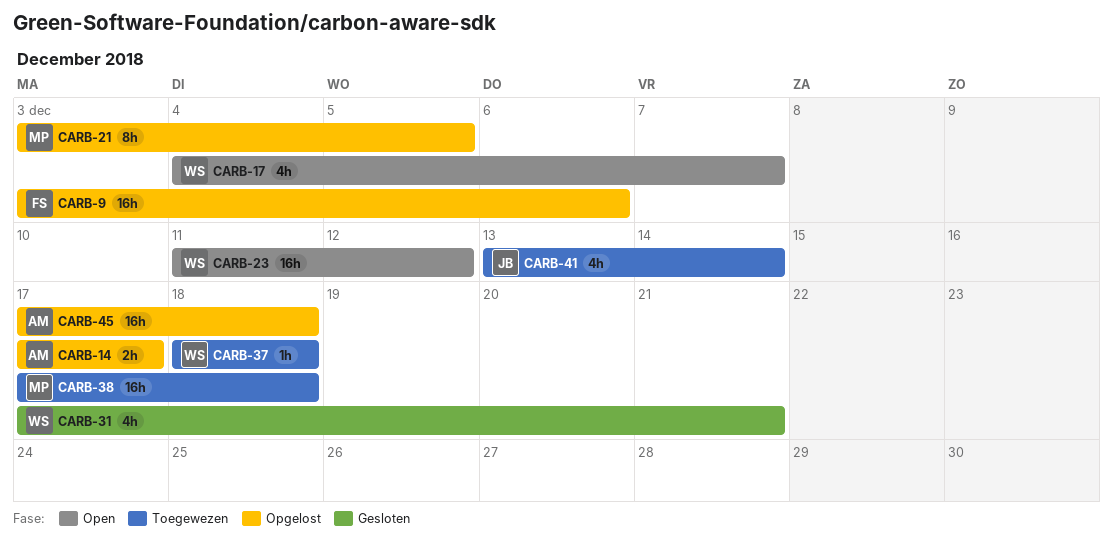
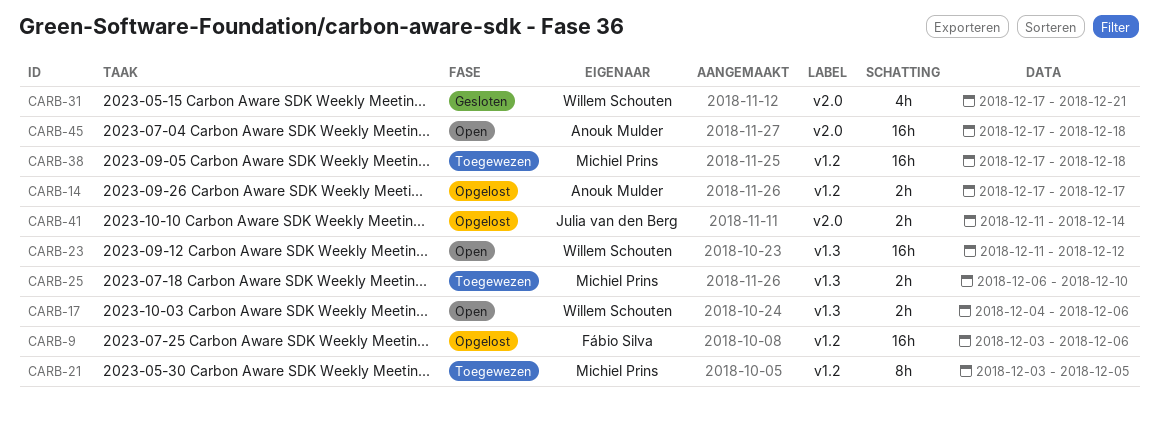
CARB-17, estimate: 4h -> 2h
CARB-17, due: Dec 7 -> Dec 6
CARB-21, status: Opgelost -> Toegewezen
CARB-25: none -> present
CARB-37: present -> none
CARB-41, status: Toegewezen -> Opgelost
CARB-41, estimate: 4h -> 2h
CARB-41, start: Dec 13 -> Dec 11
CARB-45, status: Opgelost -> Open

